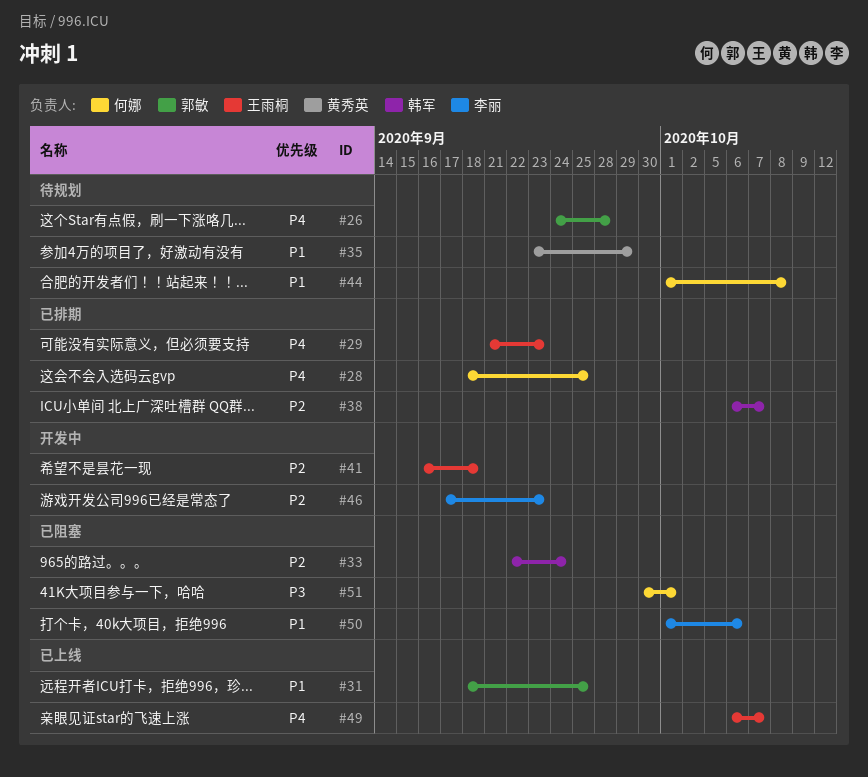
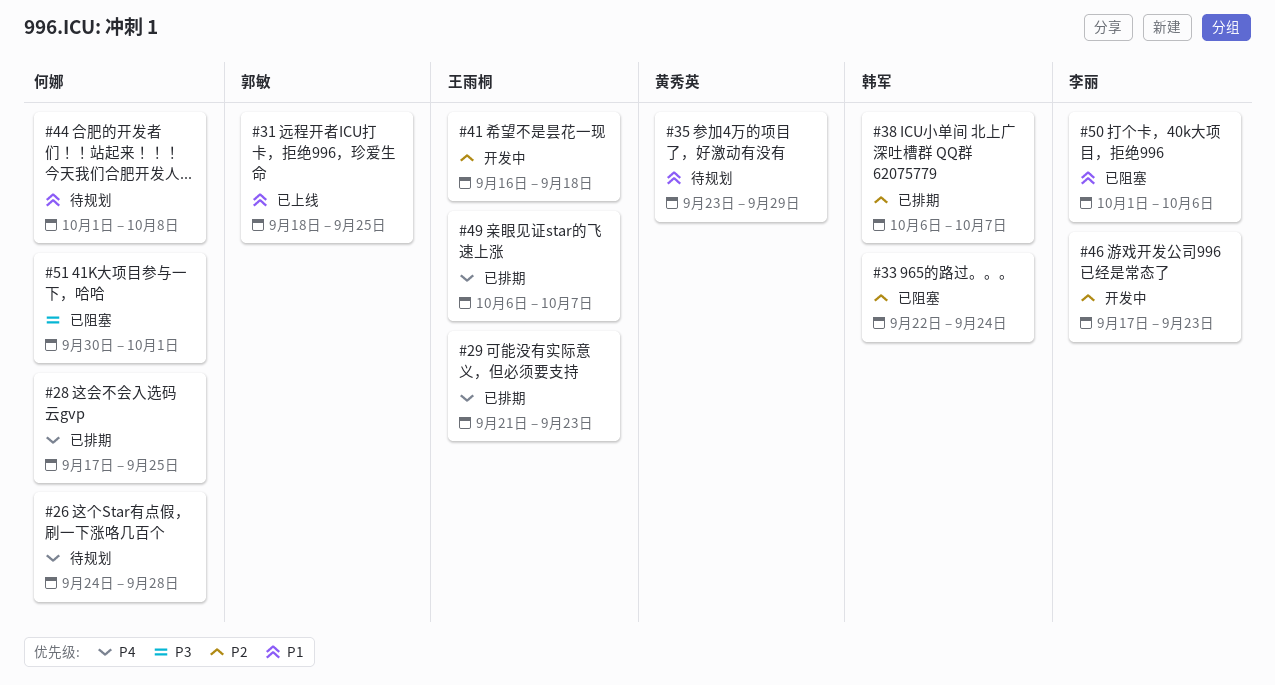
#26, owner: 郭敏 -> 何娜
#28, start: Sep 18 -> Sep 17
#49, status: 已上线 -> 已排期

